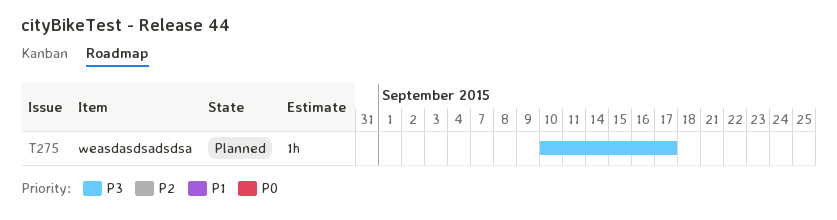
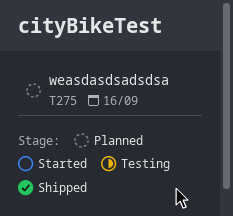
T275, due: Sep 17 -> Sep 16

